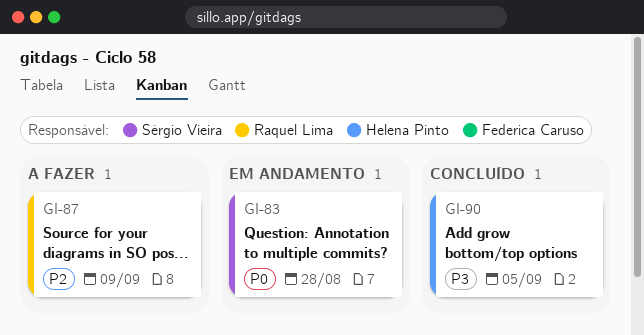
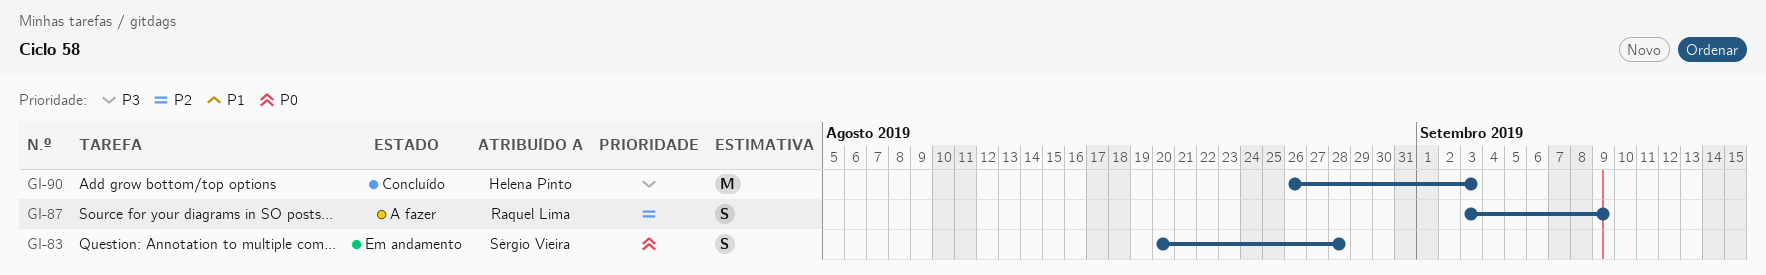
GI-90, due: Sep 5 -> Sep 3

